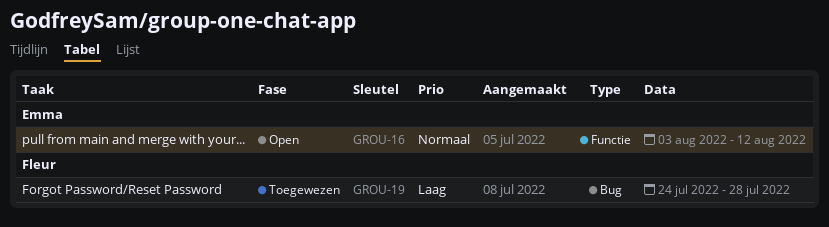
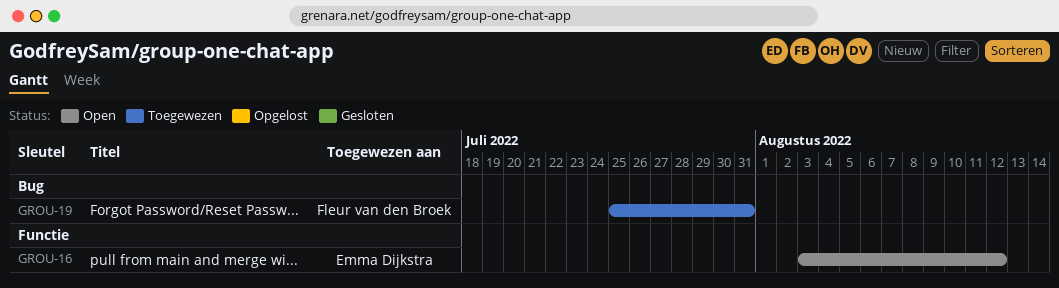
GROU-19, start: Jul 24 -> Jul 25
GROU-19, due: Jul 28 -> Jul 31

